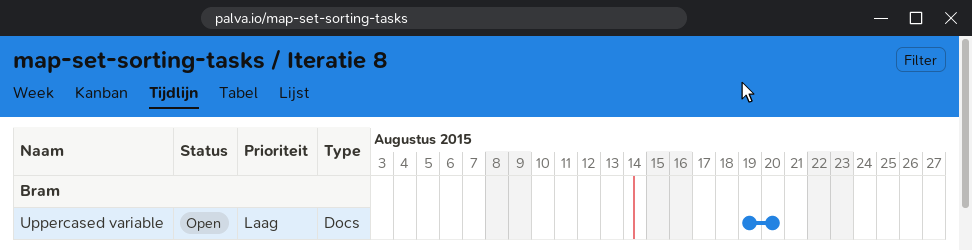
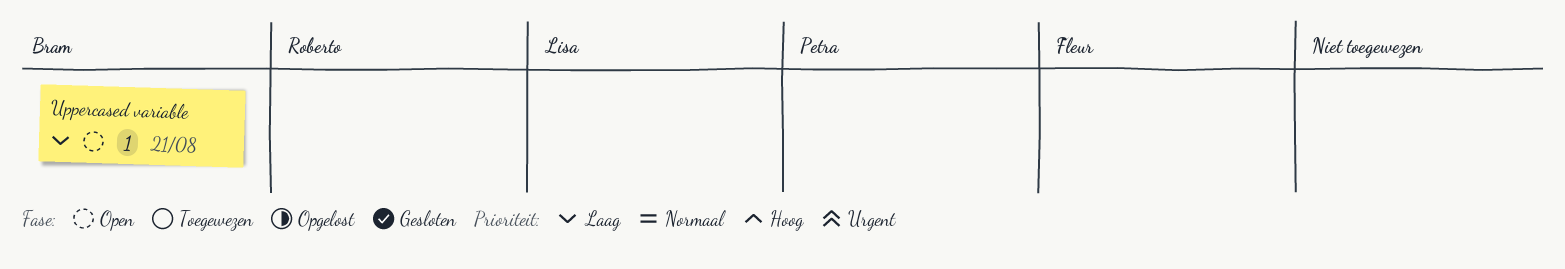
Uppercased variable, due: Aug 20 -> Aug 21

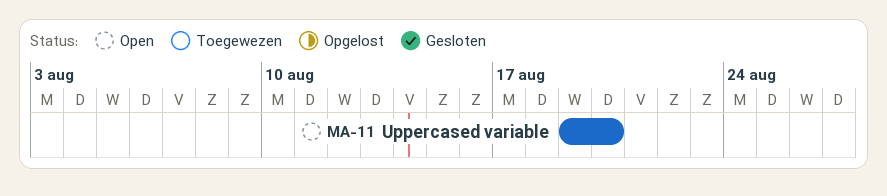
Uppercased variable, due: Aug 21 -> Aug 20

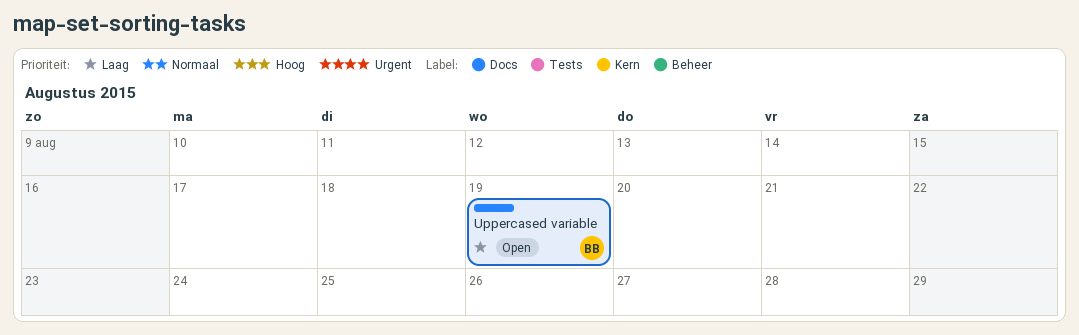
Uppercased variable, due: Aug 20 -> Aug 19

